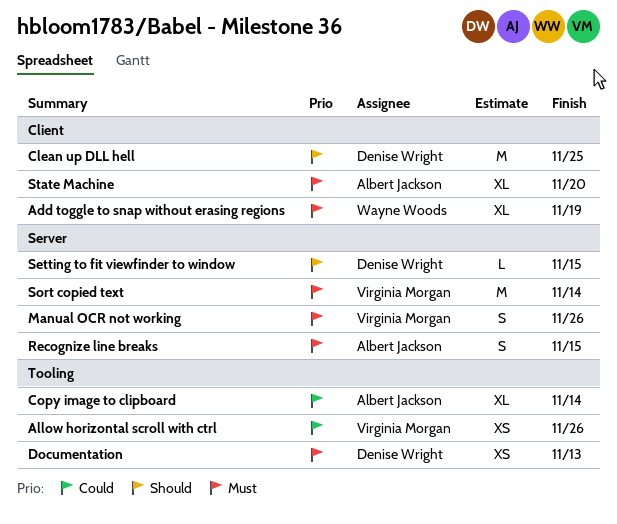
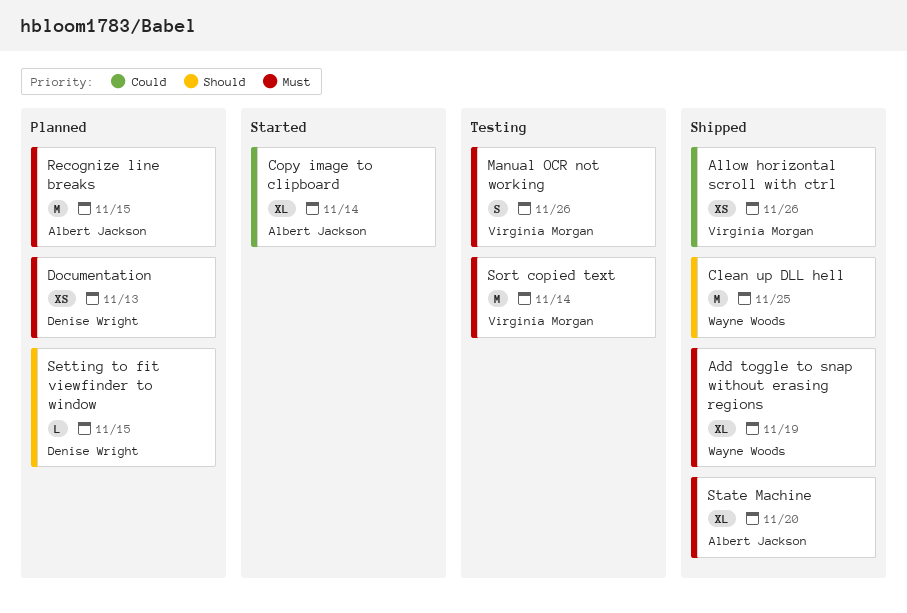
Clean up DLL hell, owner: Denise Wright -> Wayne Woods
Recognize line breaks, estimate: S -> M

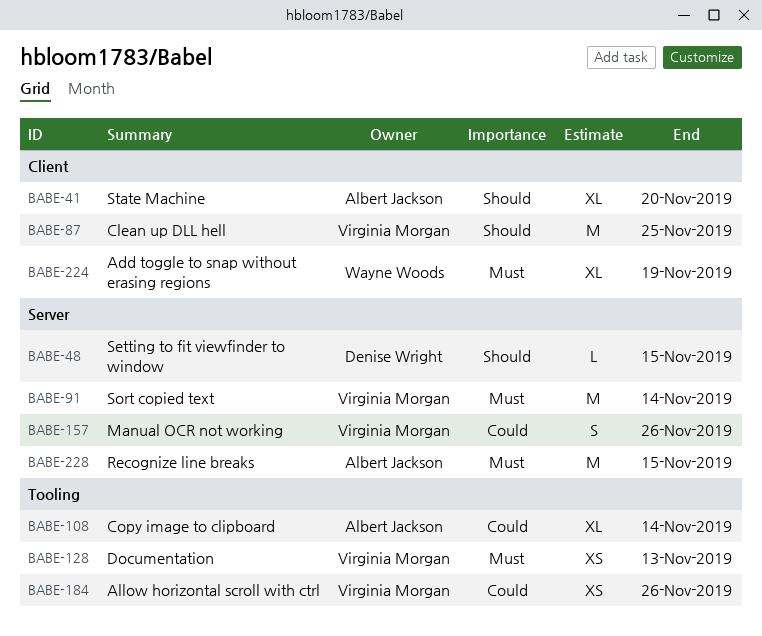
Clean up DLL hell, owner: Wayne Woods -> Virginia Morgan
Documentation, owner: Denise Wright -> Virginia Morgan
Manual OCR not working, priority: Must -> Could
State Machine, priority: Must -> Should

